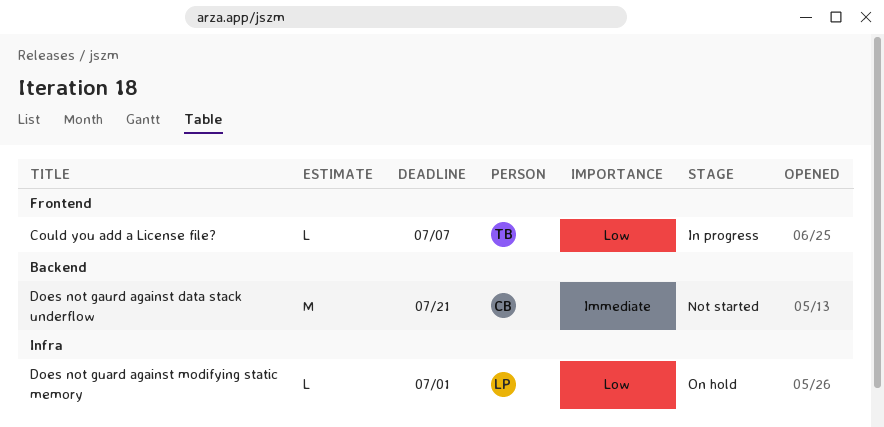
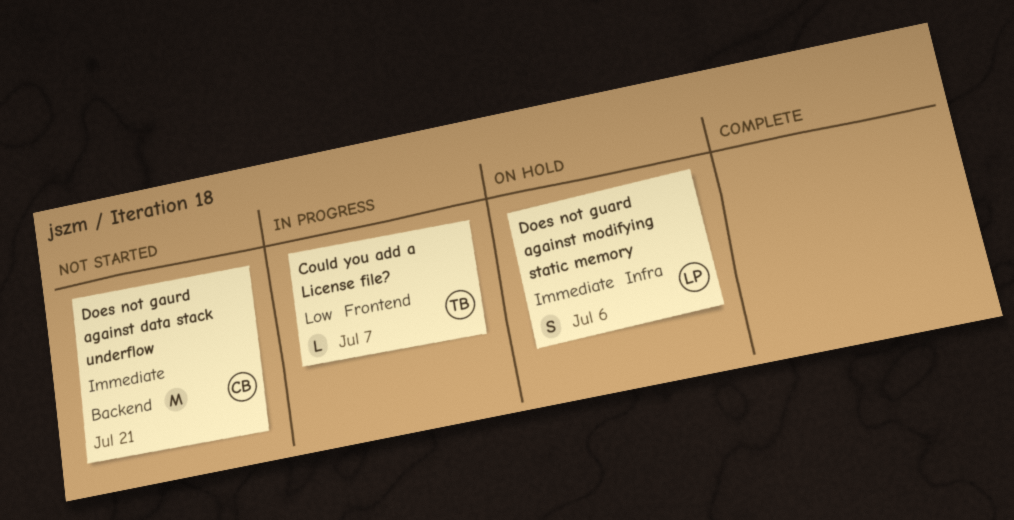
Does not guard against modifying static memory, priority: Low -> Immediate
Does not guard against modifying static memory, estimate: L -> S
Does not guard against modifying static memory, due: Jul 1 -> Jul 6

